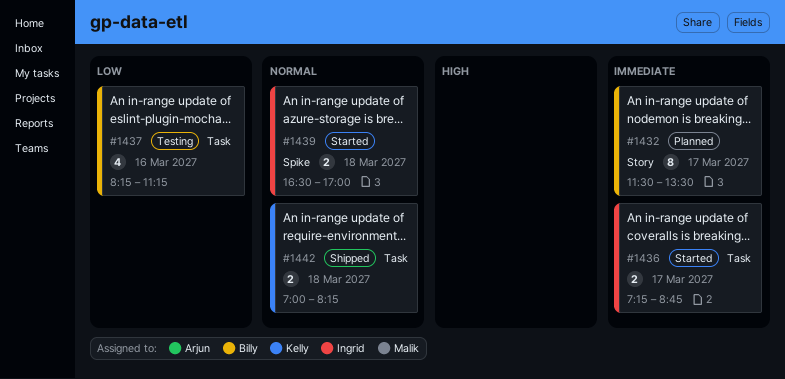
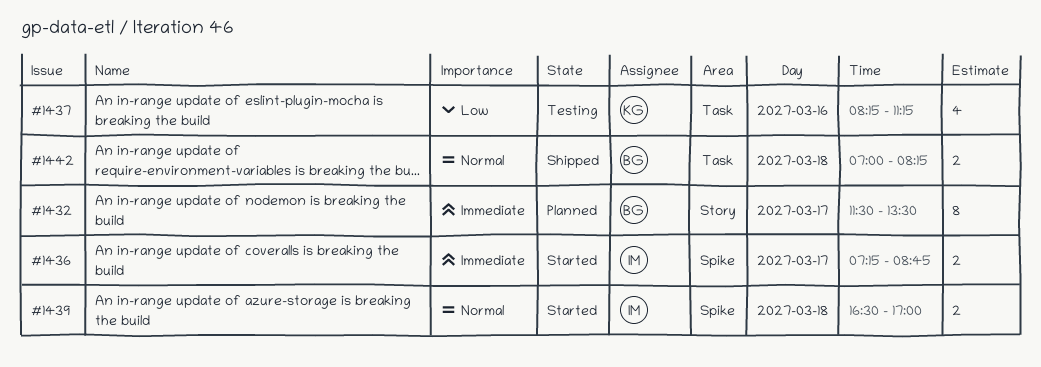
#1436, label: Task -> Spike
#1437, owner: Billy -> Kelly
#1442, owner: Kelly -> Billy

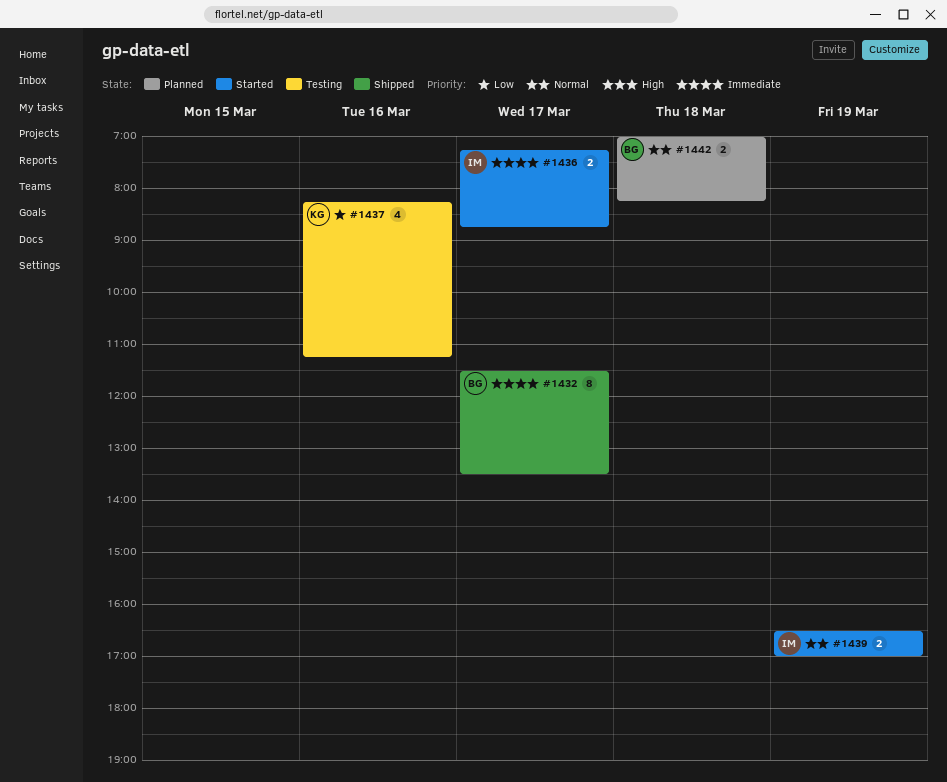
#1432, status: Planned -> Shipped
#1439, day: Mar 18 -> Mar 19
#1442, status: Shipped -> Planned

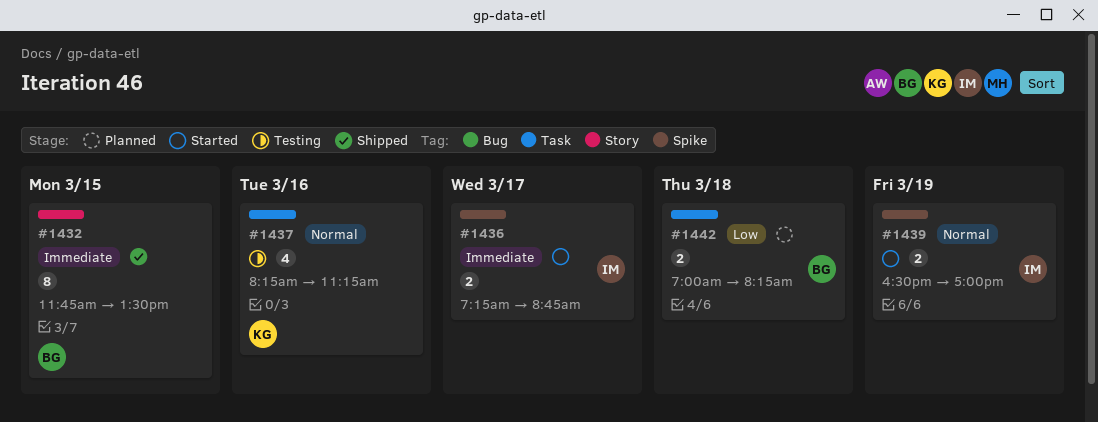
#1432, day: Mar 17 -> Mar 15
#1432, begins: 11:30 -> 11:45
#1437, priority: Low -> Normal
#1442, priority: Normal -> Low

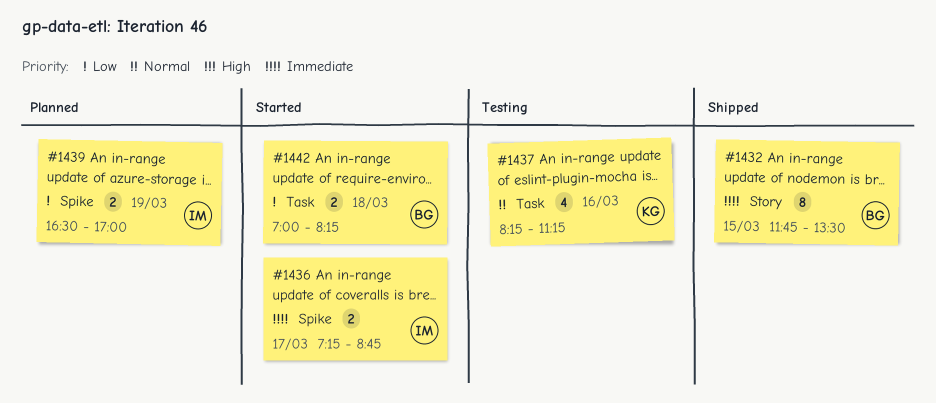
#1439, status: Started -> Planned
#1439, priority: Normal -> Low
#1442, status: Planned -> Started

